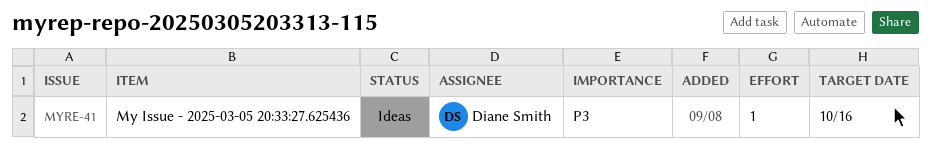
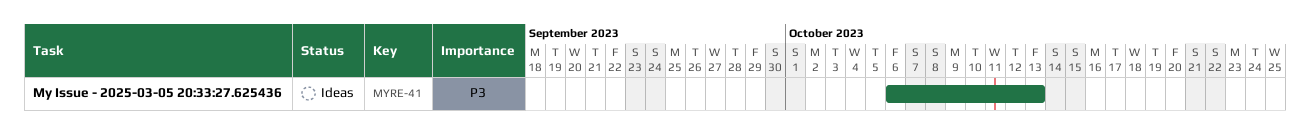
MYRE-41, due: Oct 16 -> Oct 13

